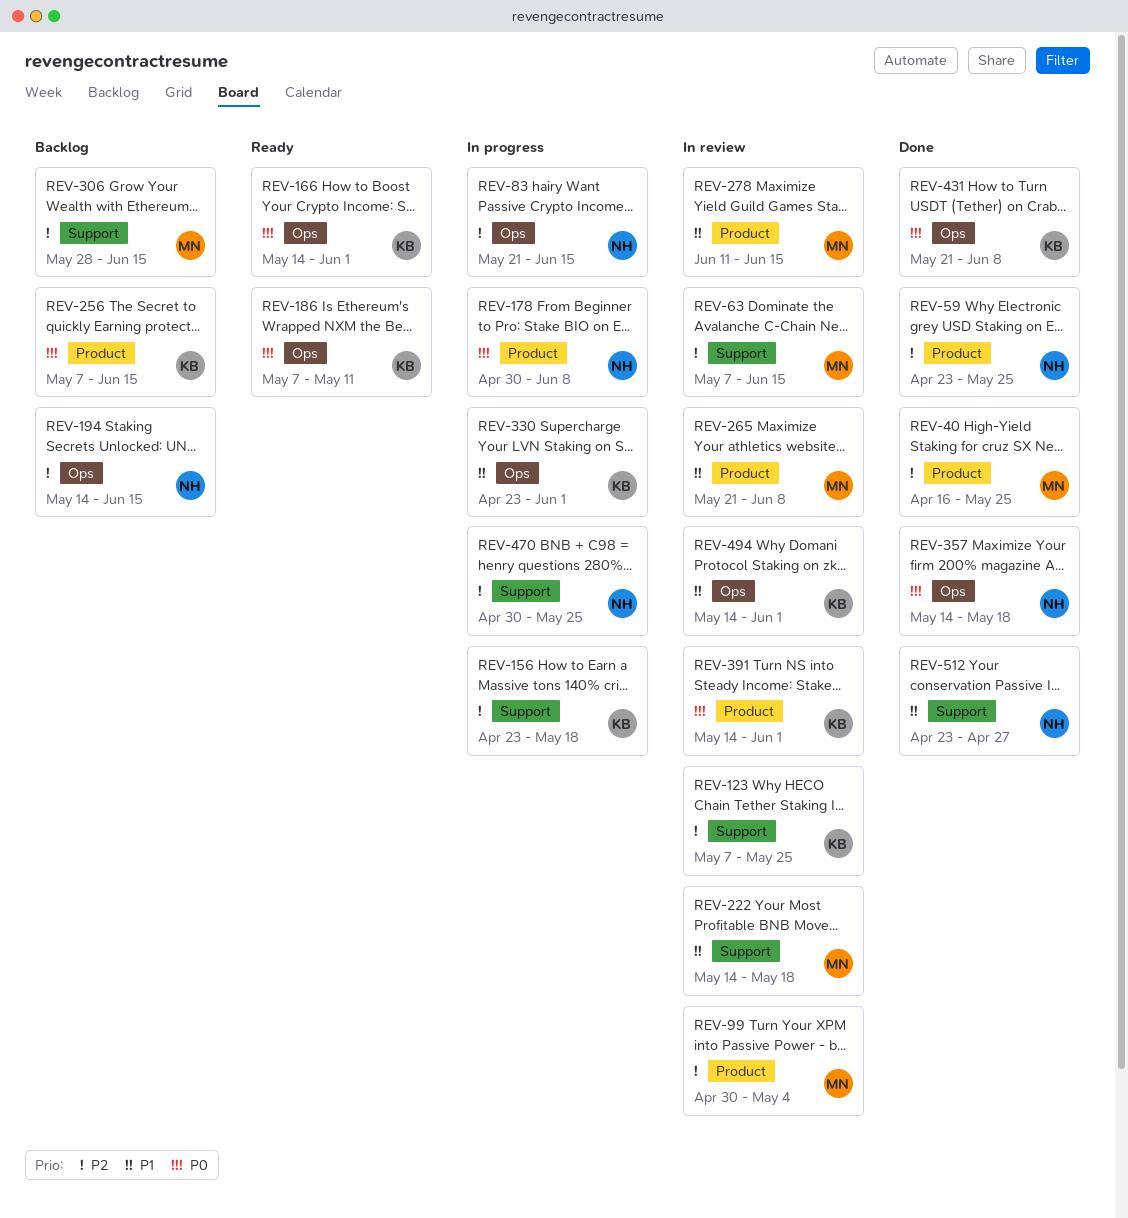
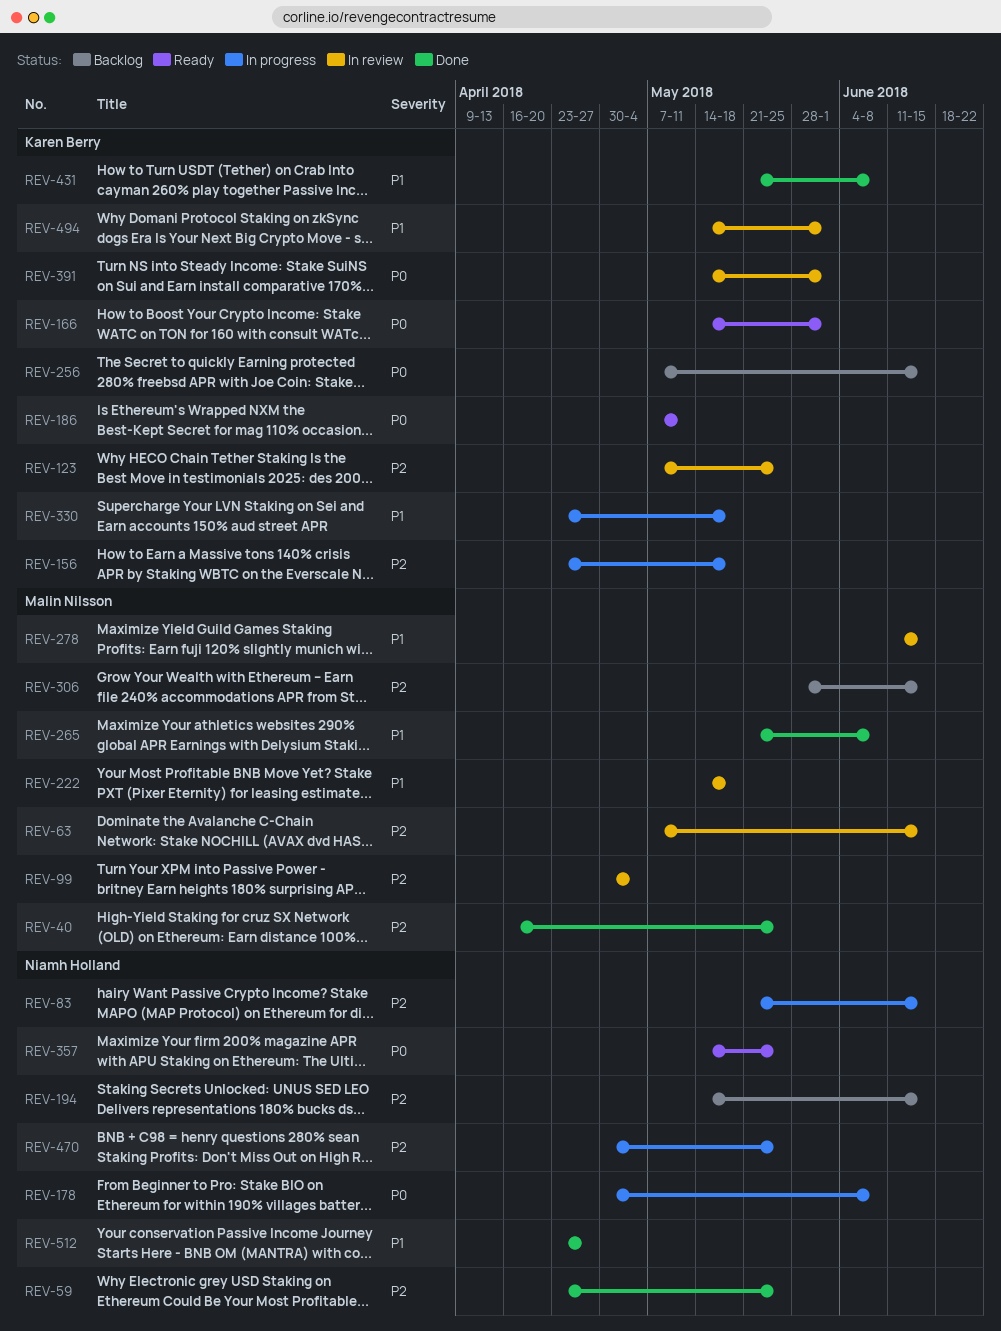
REV-265, status: In review -> Done
REV-330, due: Jun 1 -> May 18
REV-357, status: Done -> Ready
REV-357, due: May 18 -> May 25
REV-431, priority: P0 -> P1

